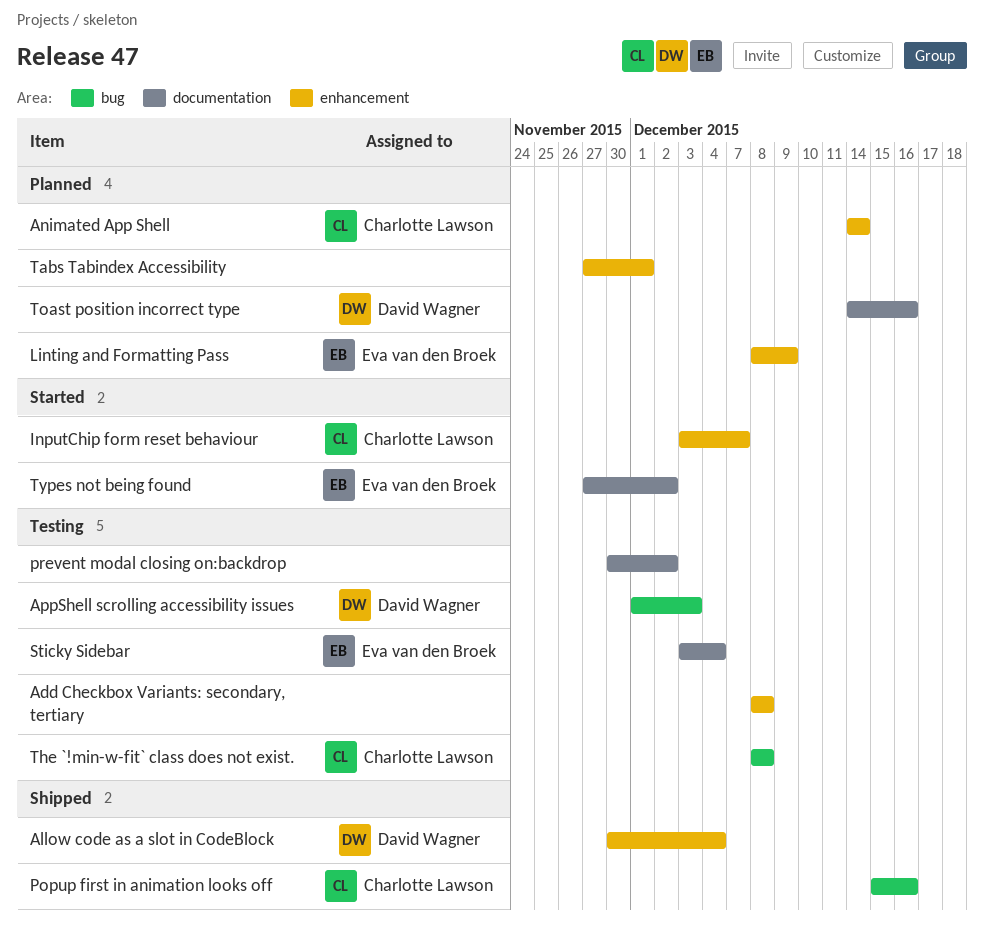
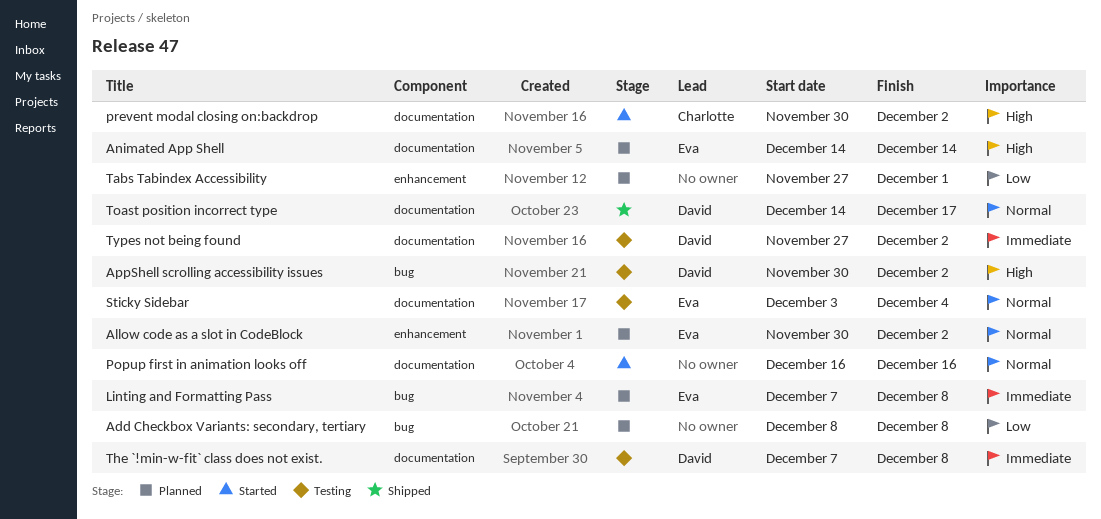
Add Checkbox Variants: secondary, tertiary, status: Testing -> Planned
Add Checkbox Variants: secondary, tertiary, label: enhancement -> bug
Allow code as a slot in CodeBlock, status: Shipped -> Planned
Allow code as a slot in CodeBlock, owner: David Wagner -> Eva van den Broek
Allow code as a slot in CodeBlock, due: Dec 4 -> Dec 2
Animated App Shell, owner: Charlotte Lawson -> Eva van den Broek
Animated App Shell, label: enhancement -> documentation
AppShell scrolling accessibility issues, start: Dec 1 -> Nov 30
AppShell scrolling accessibility issues, due: Dec 3 -> Dec 2
InputChip form reset behaviour: present -> none
Linting and Formatting Pass, label: enhancement -> bug
Linting and Formatting Pass, start: Dec 8 -> Dec 7
Linting and Formatting Pass, due: Dec 9 -> Dec 8
Popup first in animation looks off, status: Shipped -> Started
Popup first in animation looks off, owner: Charlotte Lawson -> none
Popup first in animation looks off, label: bug -> documentation
Popup first in animation looks off, start: Dec 15 -> Dec 16
prevent modal closing on:backdrop, status: Testing -> Started
prevent modal closing on:backdrop, owner: none -> Charlotte Lawson
The `!min-w-fit` class does not exist., owner: Charlotte Lawson -> David Wagner
The `!min-w-fit` class does not exist., label: bug -> documentation
The `!min-w-fit` class does not exist., start: Dec 8 -> Dec 7
Toast position incorrect type, status: Planned -> Shipped
Toast position incorrect type, due: Dec 16 -> Dec 17
Types not being found, status: Started -> Testing
Types not being found, owner: Eva van den Broek -> David Wagner

